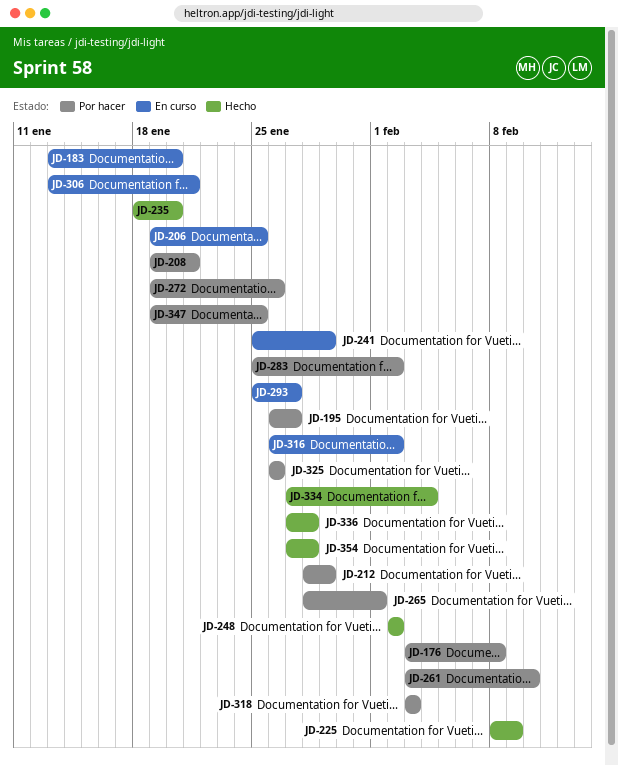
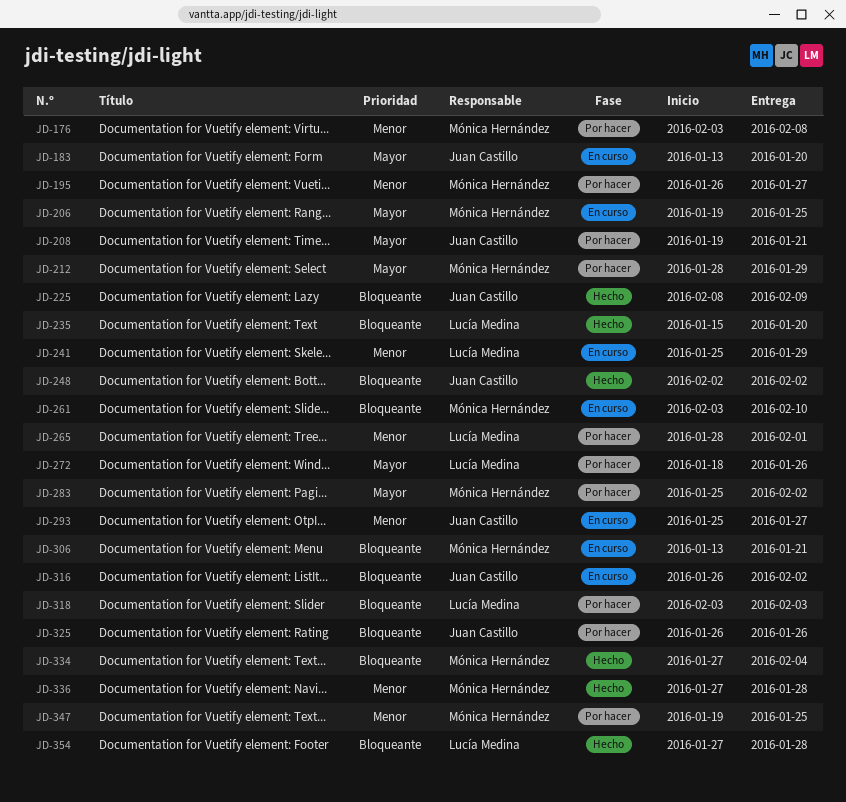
JD-235, start: Jan 18 -> Jan 15
JD-261, status: Por hacer -> En curso
JD-272, start: Jan 19 -> Jan 18

